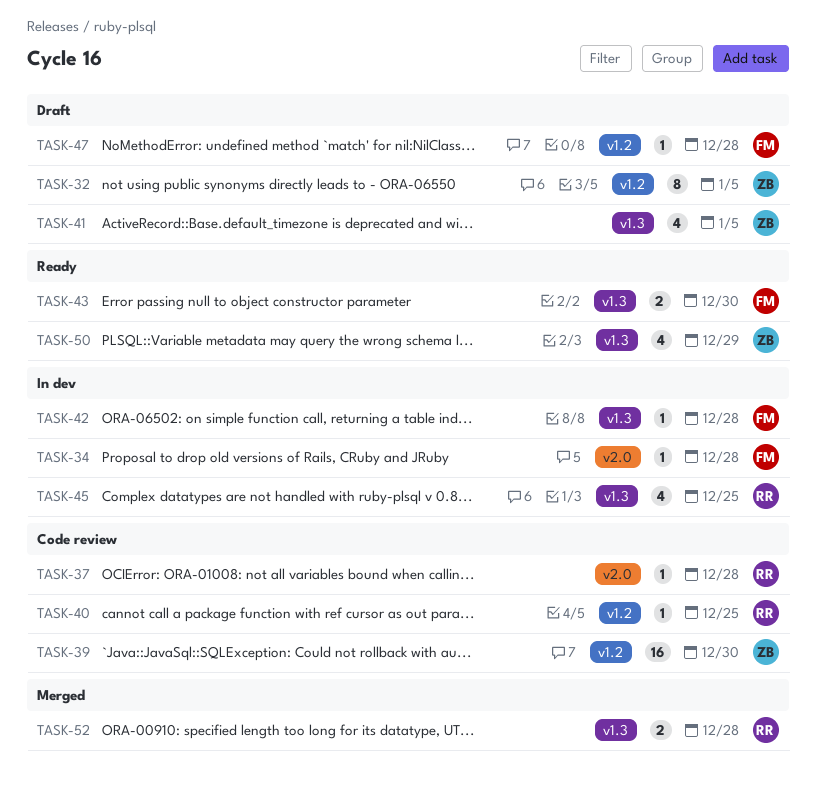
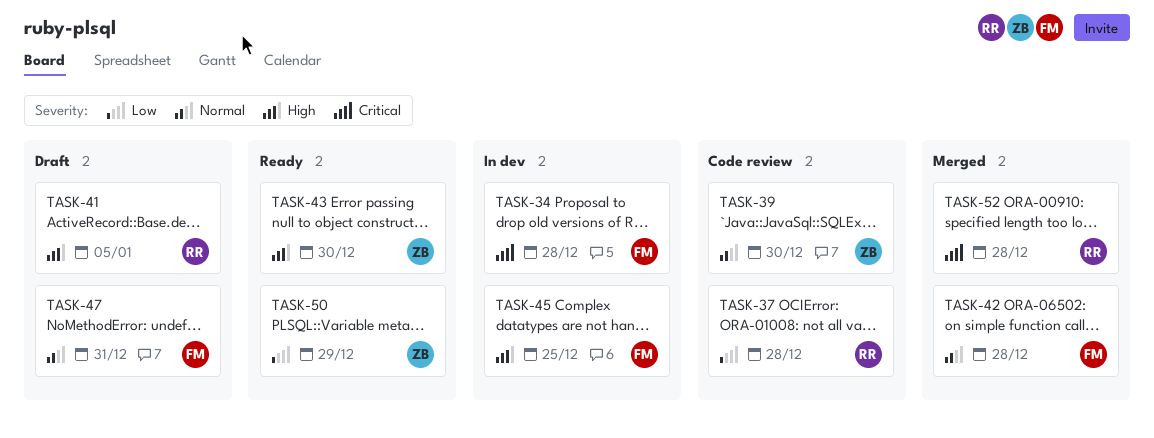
TASK-32: present -> none
TASK-40: present -> none
TASK-41, owner: ZB -> RR
TASK-42, status: In dev -> Merged
TASK-43, owner: FM -> ZB
TASK-45, owner: RR -> FM
TASK-47, due: Dec 28 -> Dec 31

